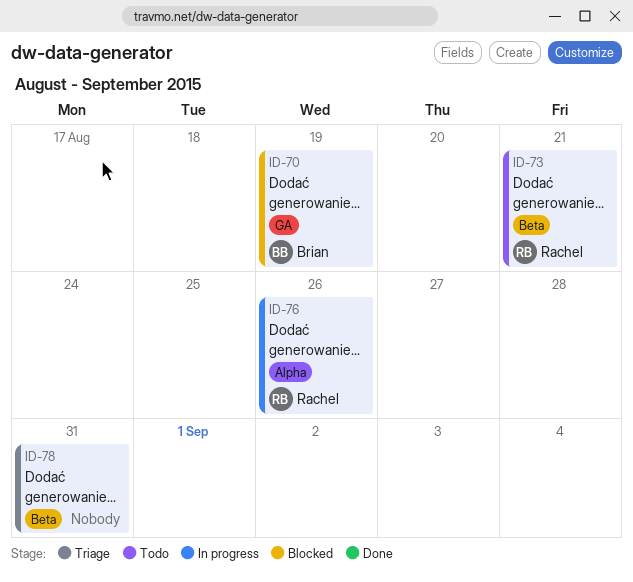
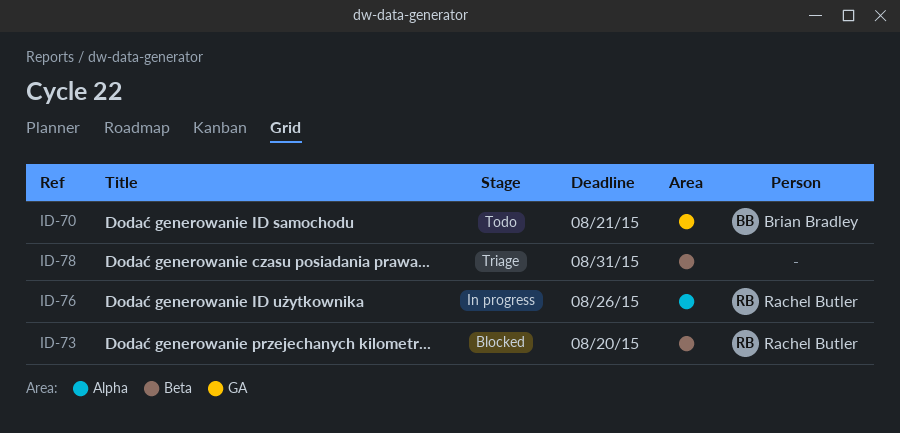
ID-70, status: Blocked -> Todo
ID-70, due: Aug 19 -> Aug 21
ID-73, status: Todo -> Blocked
ID-73, due: Aug 21 -> Aug 20

